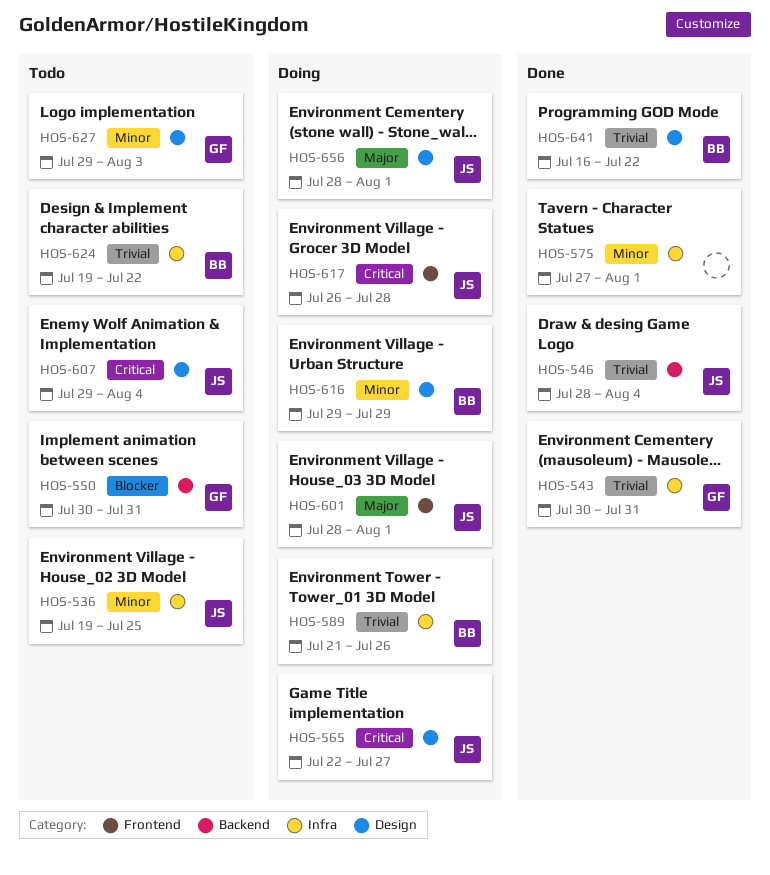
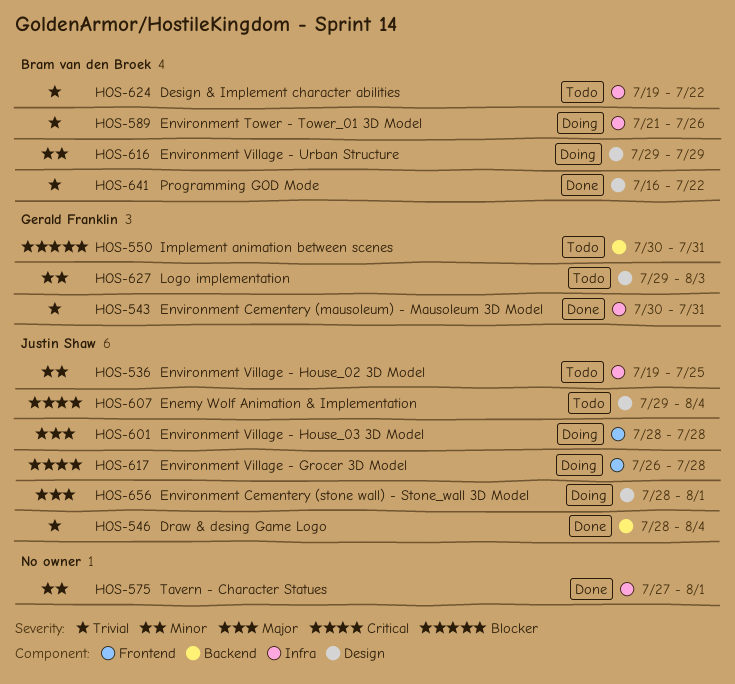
HOS-565: present -> none
HOS-601, due: Aug 1 -> Jul 28

